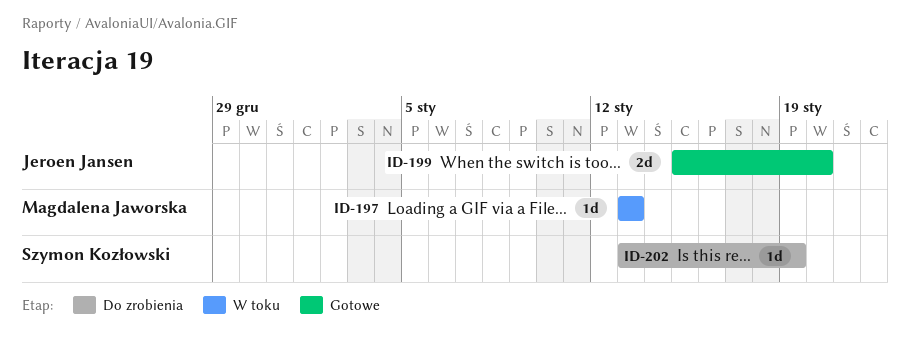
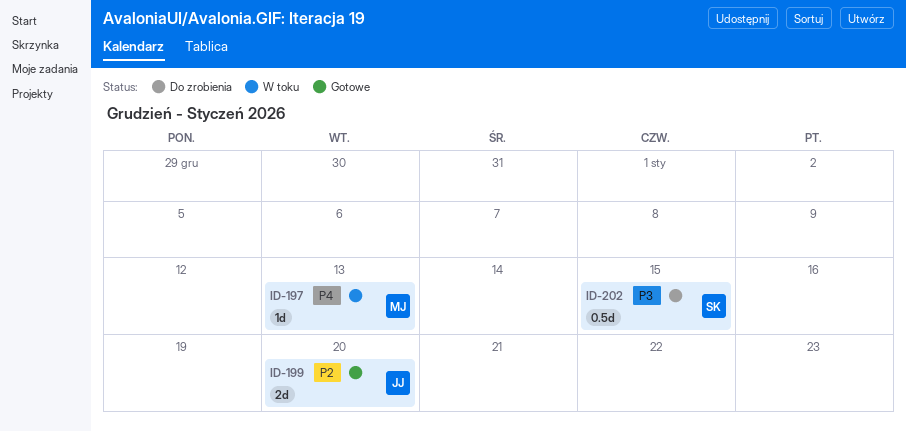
ID-202, estimate: 1d -> 0.5d
ID-202, due: Jan 19 -> Jan 15

